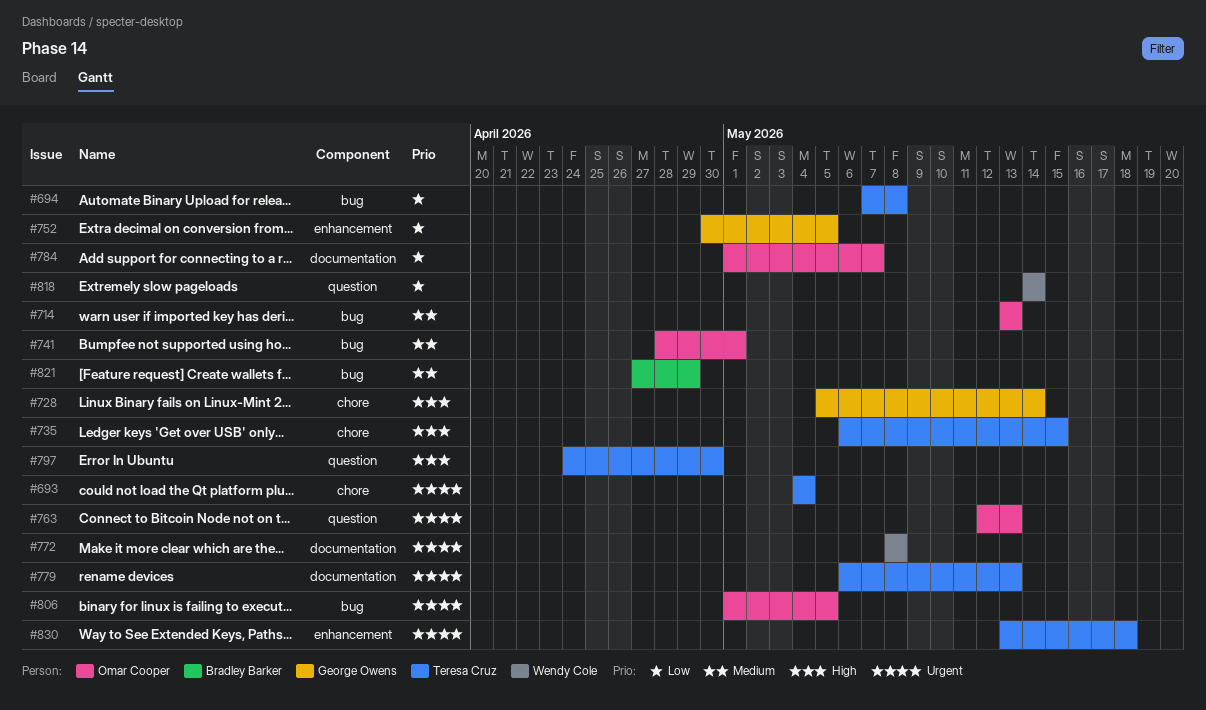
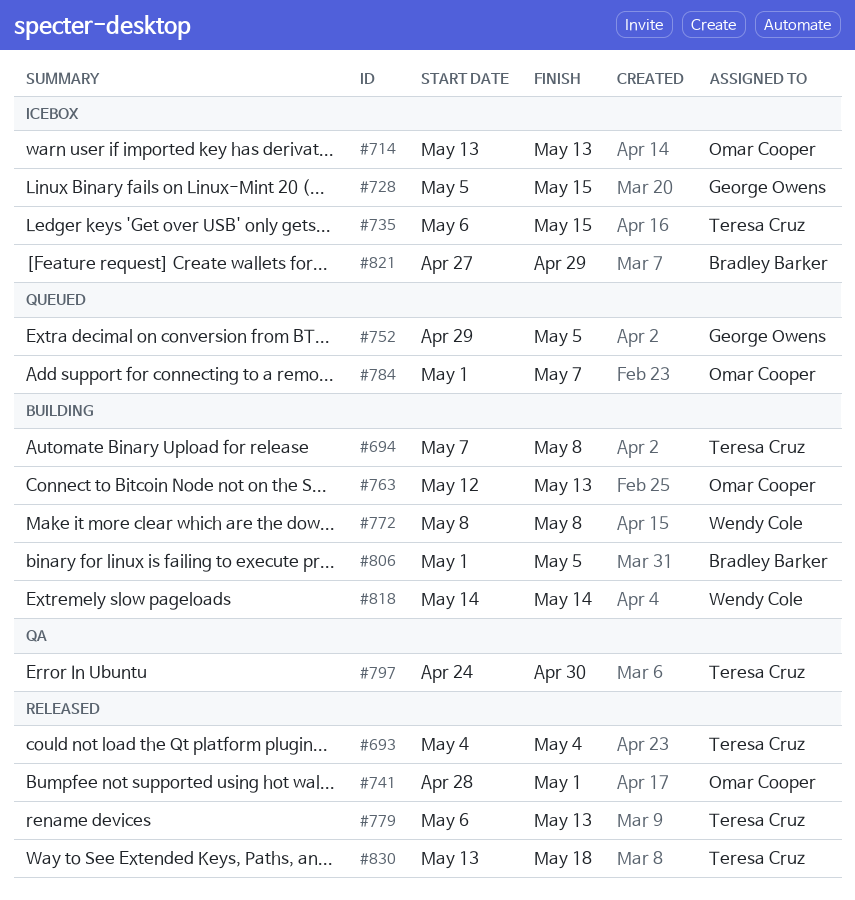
#728, due: May 14 -> May 15
#752, start: Apr 30 -> Apr 29
#806, owner: Omar Cooper -> Bradley Barker

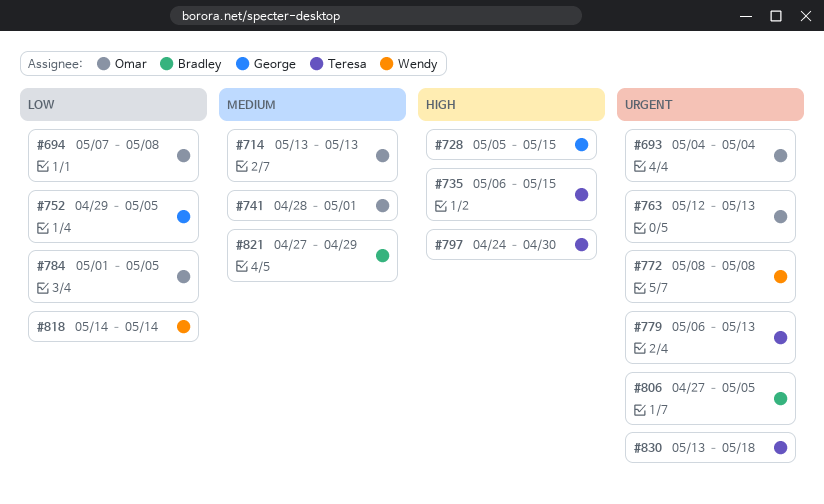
#693, owner: Teresa Cruz -> Omar Cooper
#694, owner: Teresa Cruz -> Omar Cooper
#784, due: May 7 -> May 5
#806, start: May 1 -> Apr 27

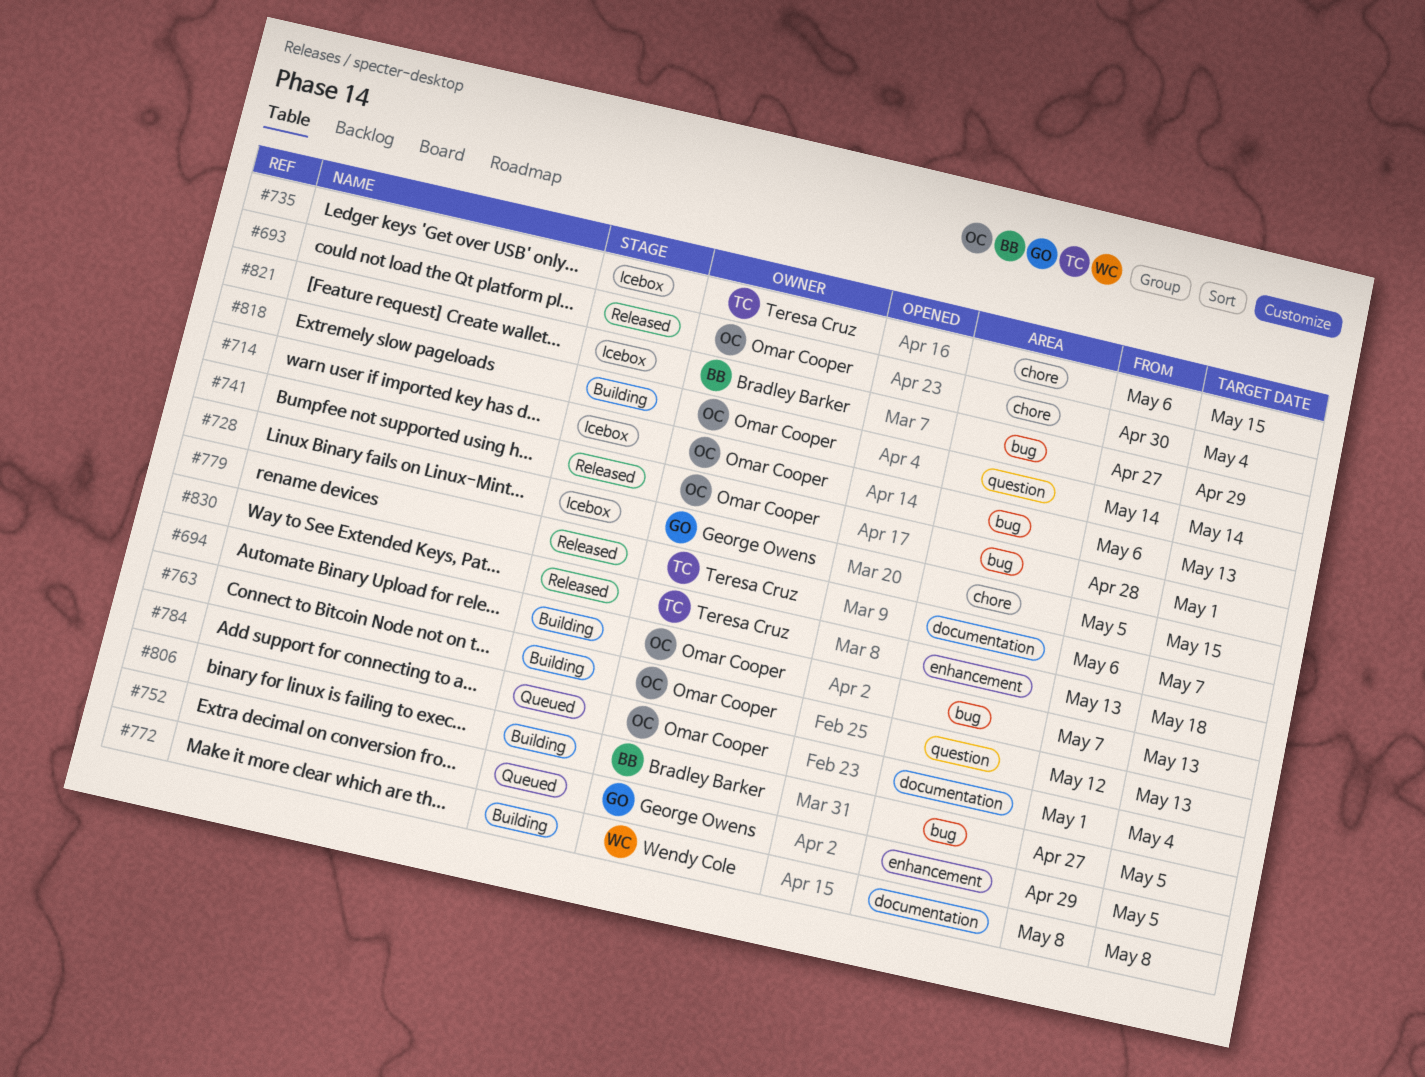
#693, start: May 4 -> Apr 30
#694, due: May 8 -> May 13
#714, start: May 13 -> May 6
#779, due: May 13 -> May 7
#784, due: May 5 -> May 4
#797: present -> none
#818, owner: Wendy Cole -> Omar Cooper

